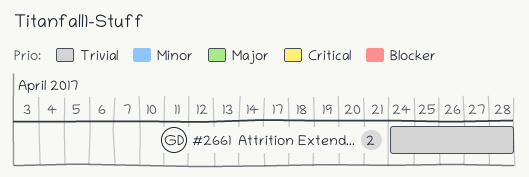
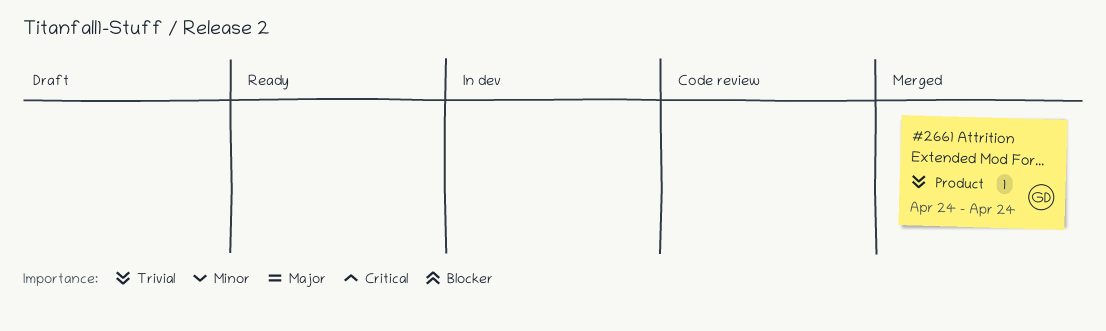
#2661, estimate: 2 -> 1
#2661, due: Apr 28 -> Apr 24

